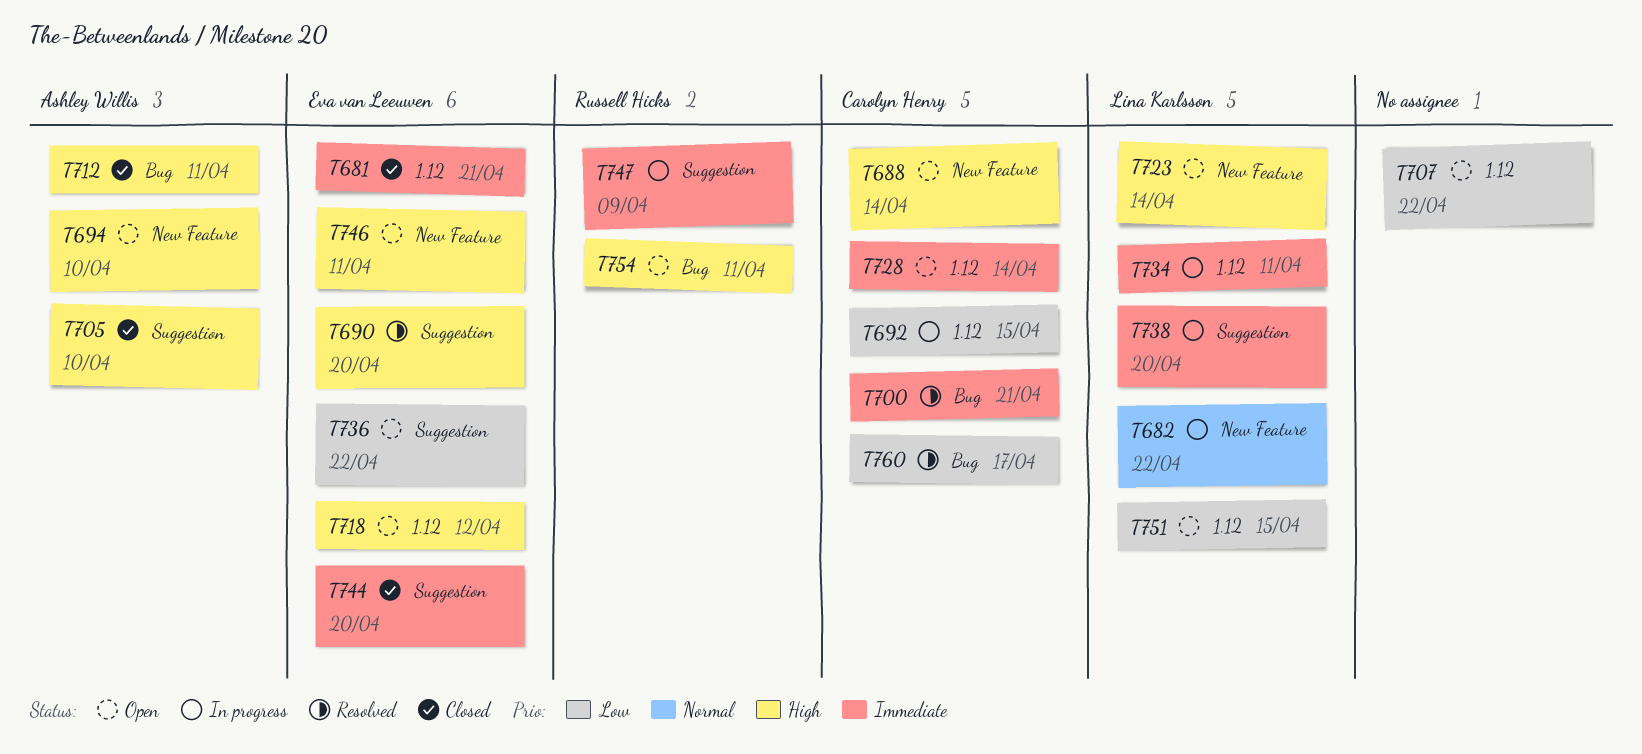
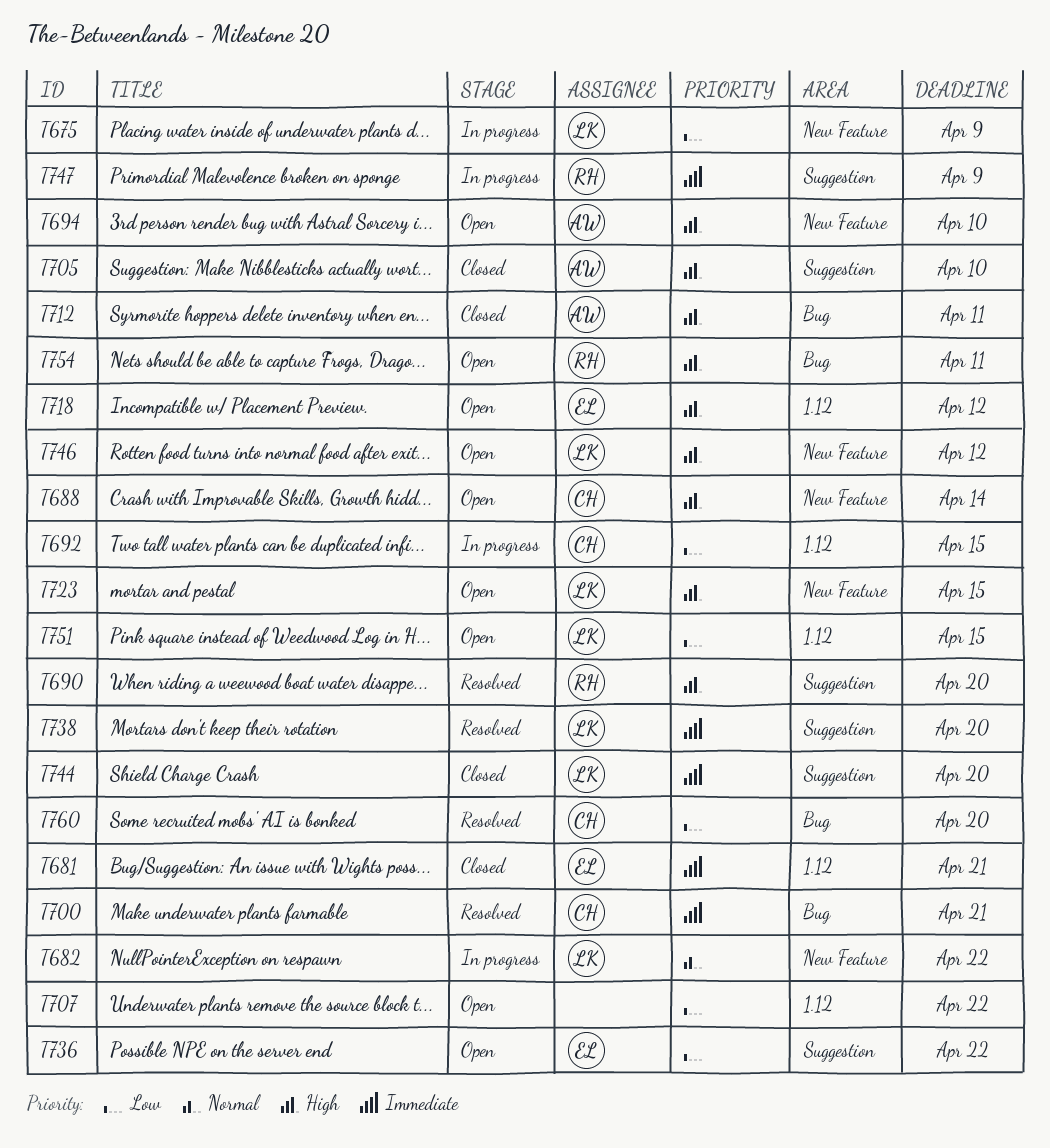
T675: none -> present
T690, owner: Eva van Leeuwen -> Russell Hicks
T723, due: Apr 14 -> Apr 15
T728: present -> none
T734: present -> none
T738, status: In progress -> Resolved
T744, owner: Eva van Leeuwen -> Lina Karlsson
T746, owner: Eva van Leeuwen -> Lina Karlsson
T746, due: Apr 11 -> Apr 12
T760, due: Apr 17 -> Apr 20

